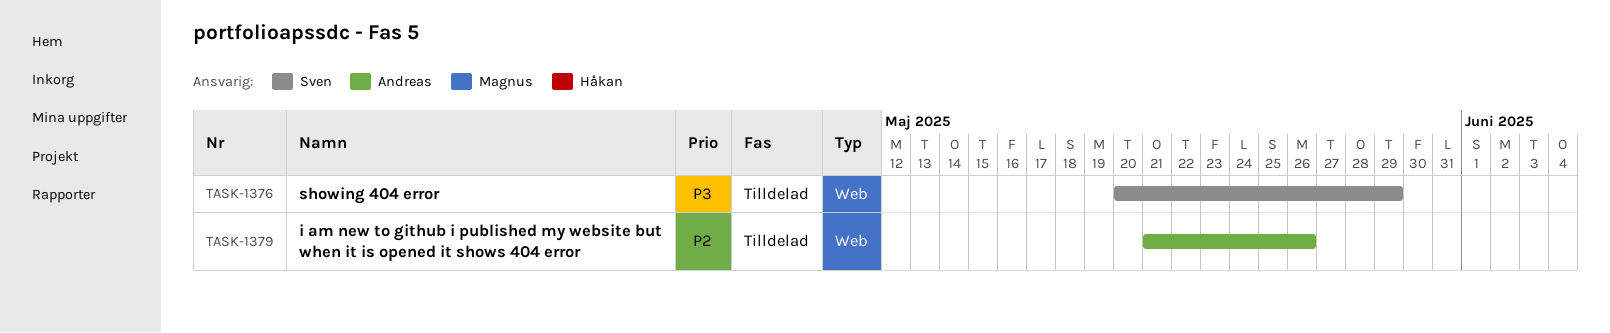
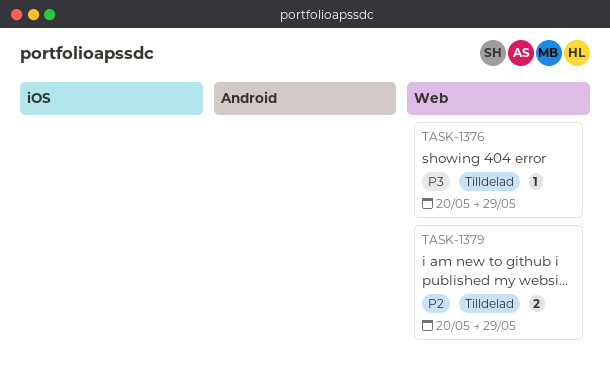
TASK-1379, start: May 21 -> May 20
TASK-1379, due: May 26 -> May 29

